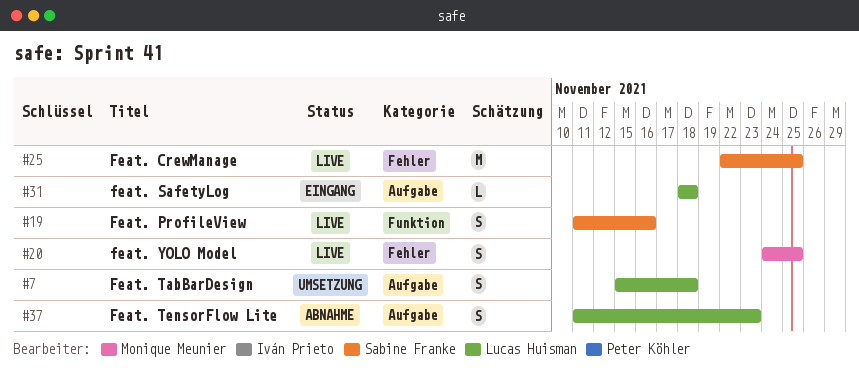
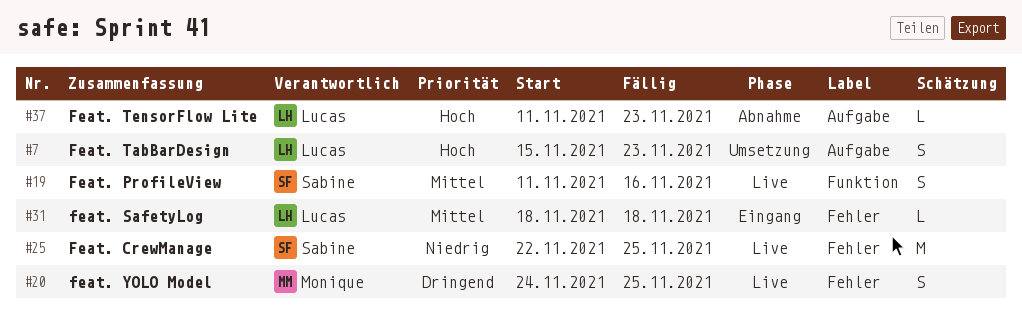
#7, due: Nov 18 -> Nov 23
#31, label: Aufgabe -> Fehler
#37, estimate: S -> L

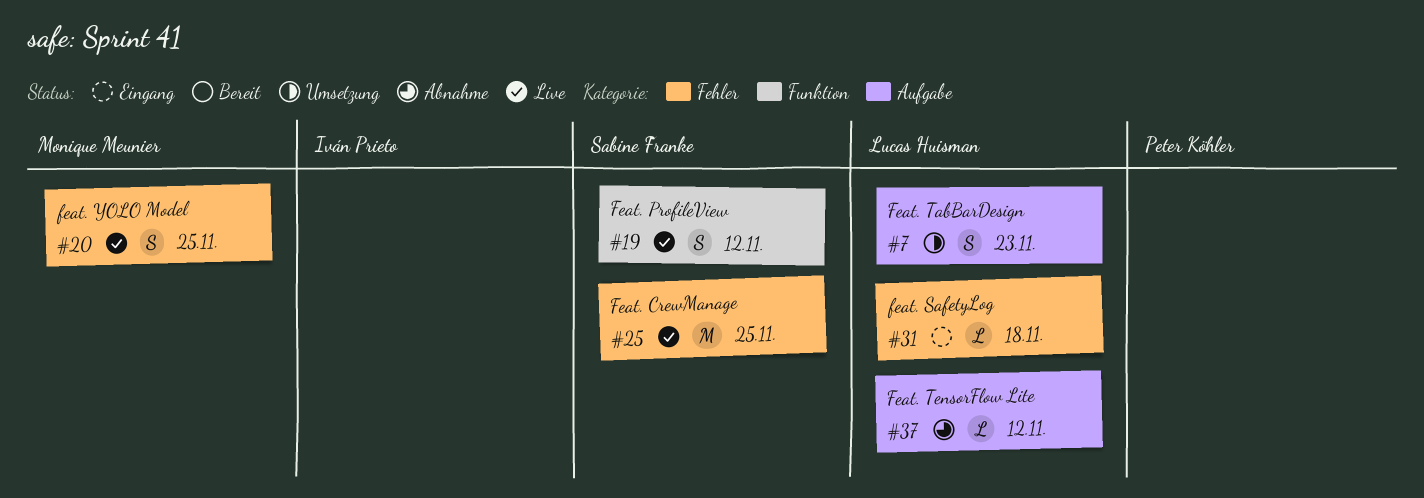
#19, due: Nov 16 -> Nov 12
#37, due: Nov 23 -> Nov 12

